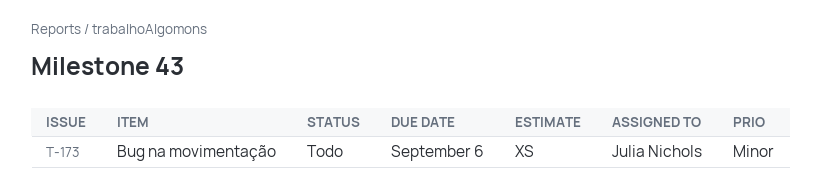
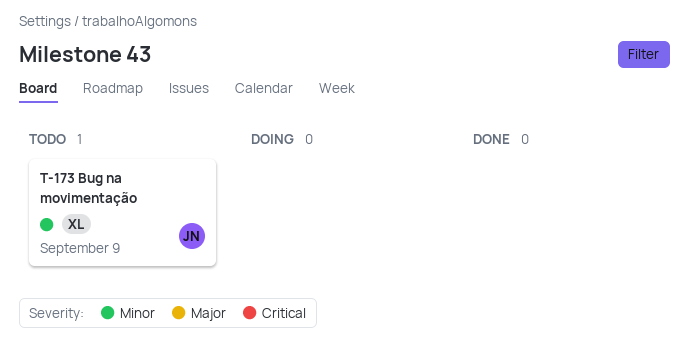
T-173, estimate: XS -> XL
T-173, due: Sep 6 -> Sep 9

